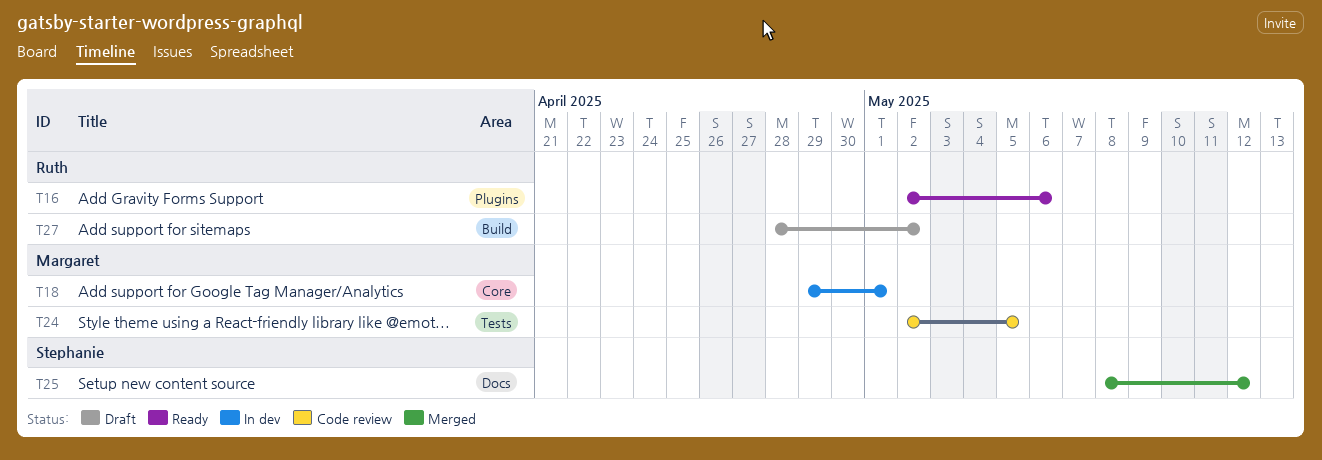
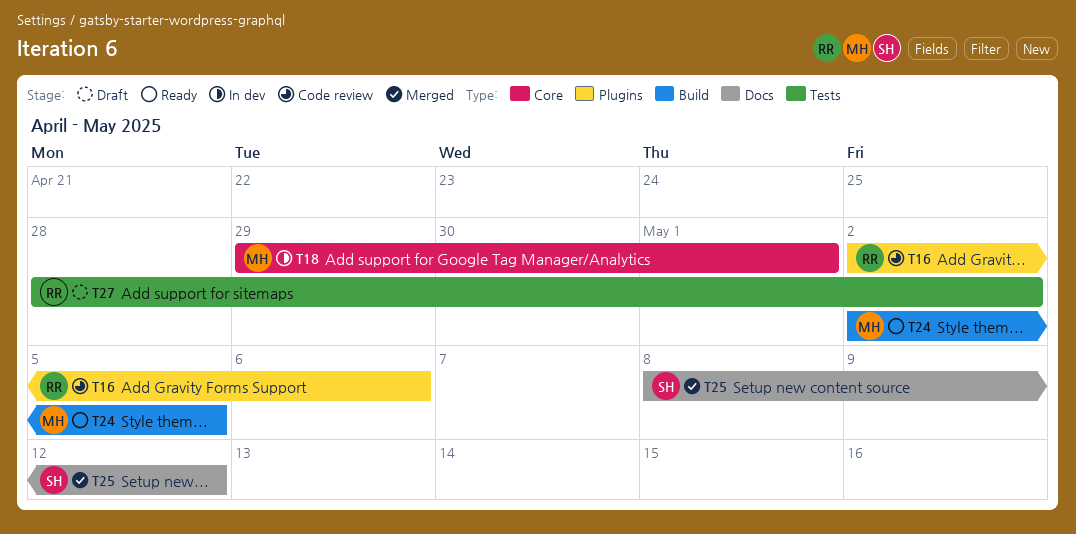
T16, status: Ready -> Code review
T24, status: Code review -> Ready
T24, label: Tests -> Build
T27, label: Build -> Tests

